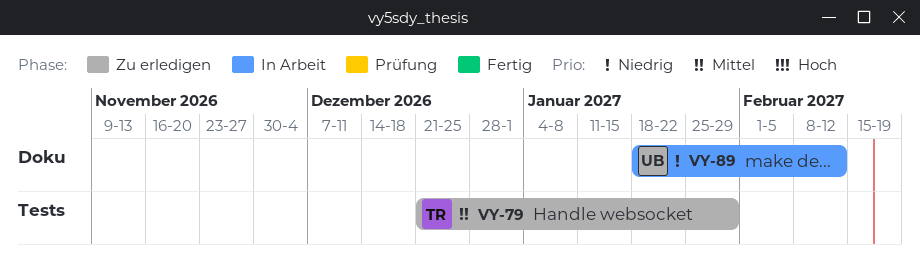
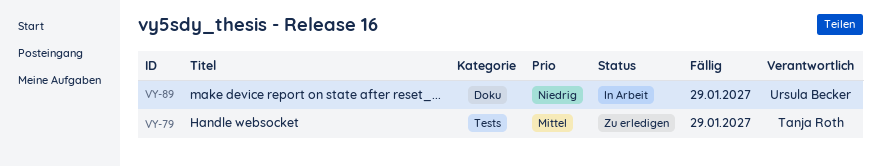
VY-89, due: Feb 12 -> Jan 29

